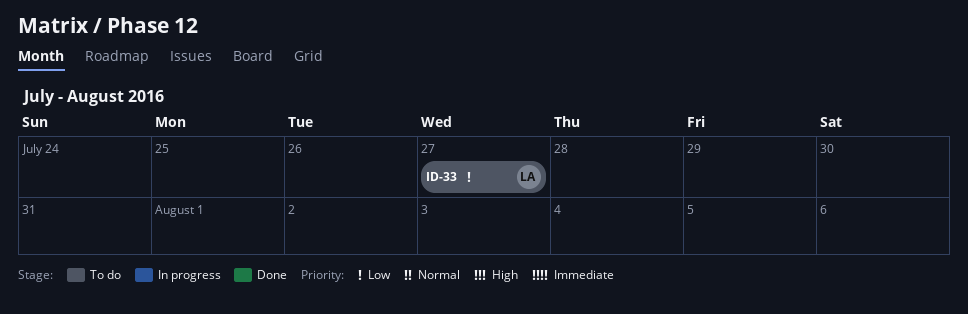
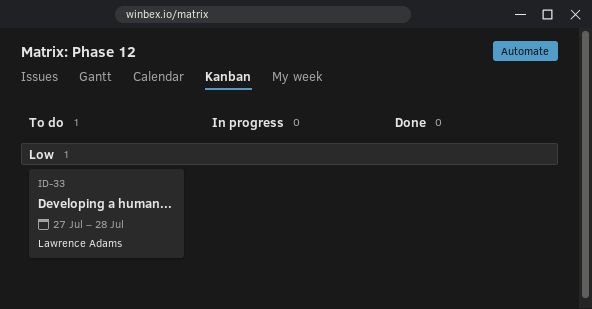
ID-33, due: Jul 27 -> Jul 28

